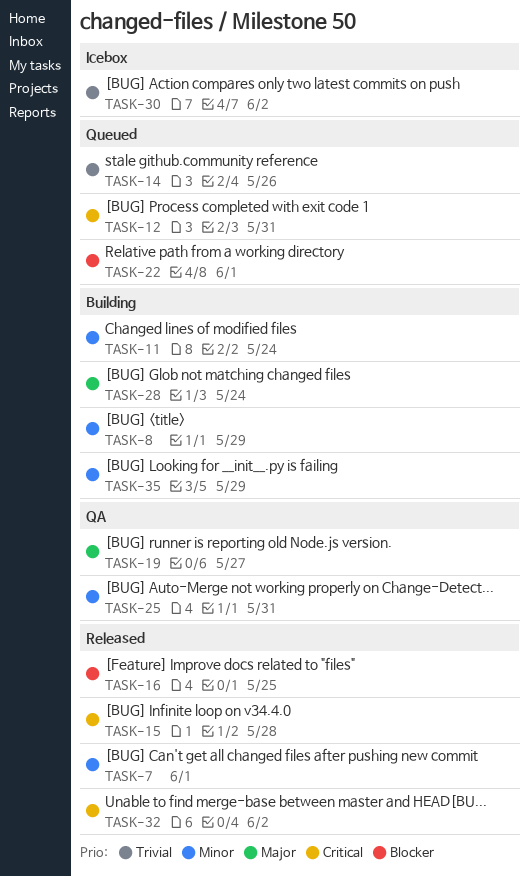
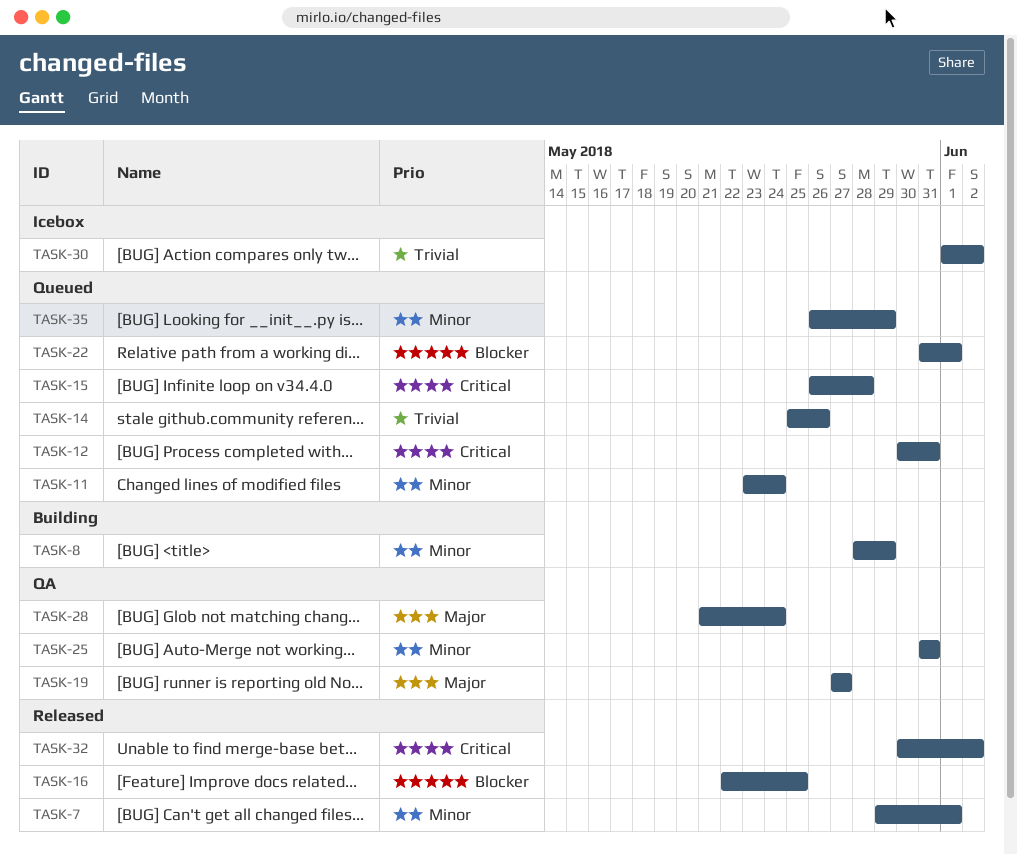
TASK-11, status: Building -> Queued
TASK-15, status: Released -> Queued
TASK-28, status: Building -> QA
TASK-35, status: Building -> Queued

